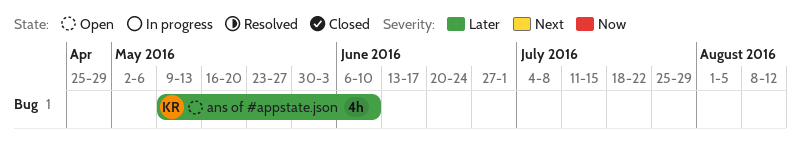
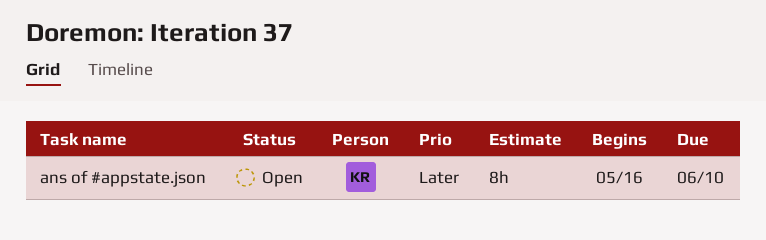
ans of #appstate.json, estimate: 4h -> 8h
ans of #appstate.json, start: May 9 -> May 16

